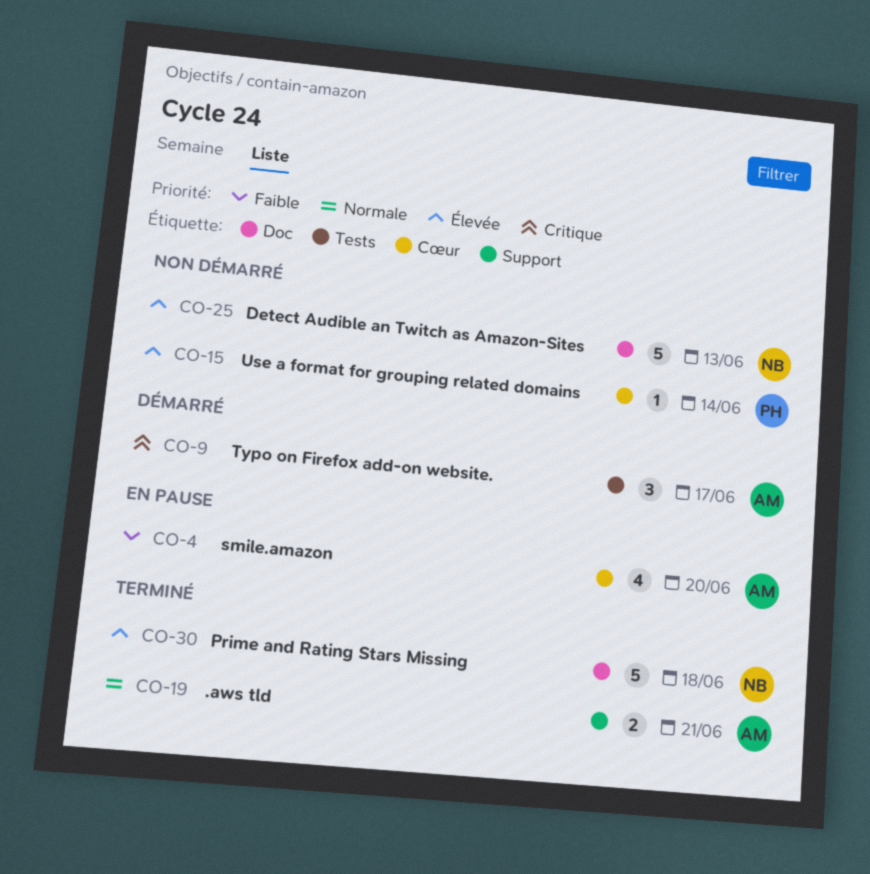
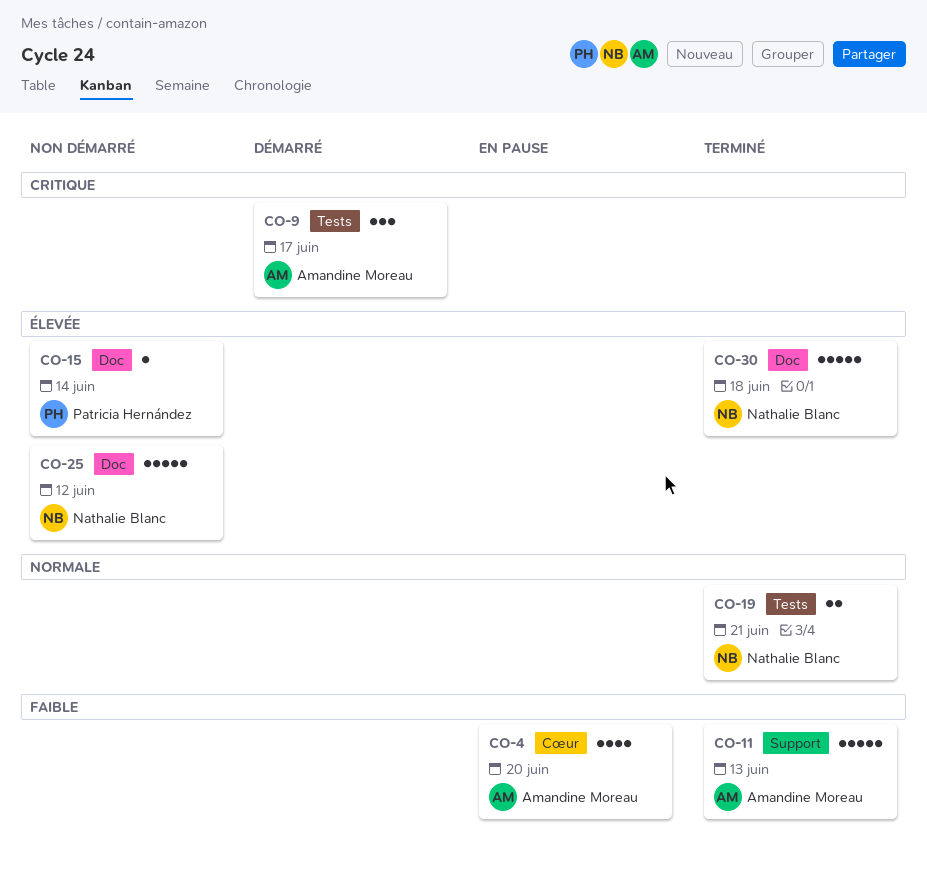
CO-11: none -> present
CO-15, label: Cœur -> Doc
CO-19, owner: Amandine Moreau -> Nathalie Blanc
CO-19, label: Support -> Tests
CO-25, due: Jun 13 -> Jun 12

